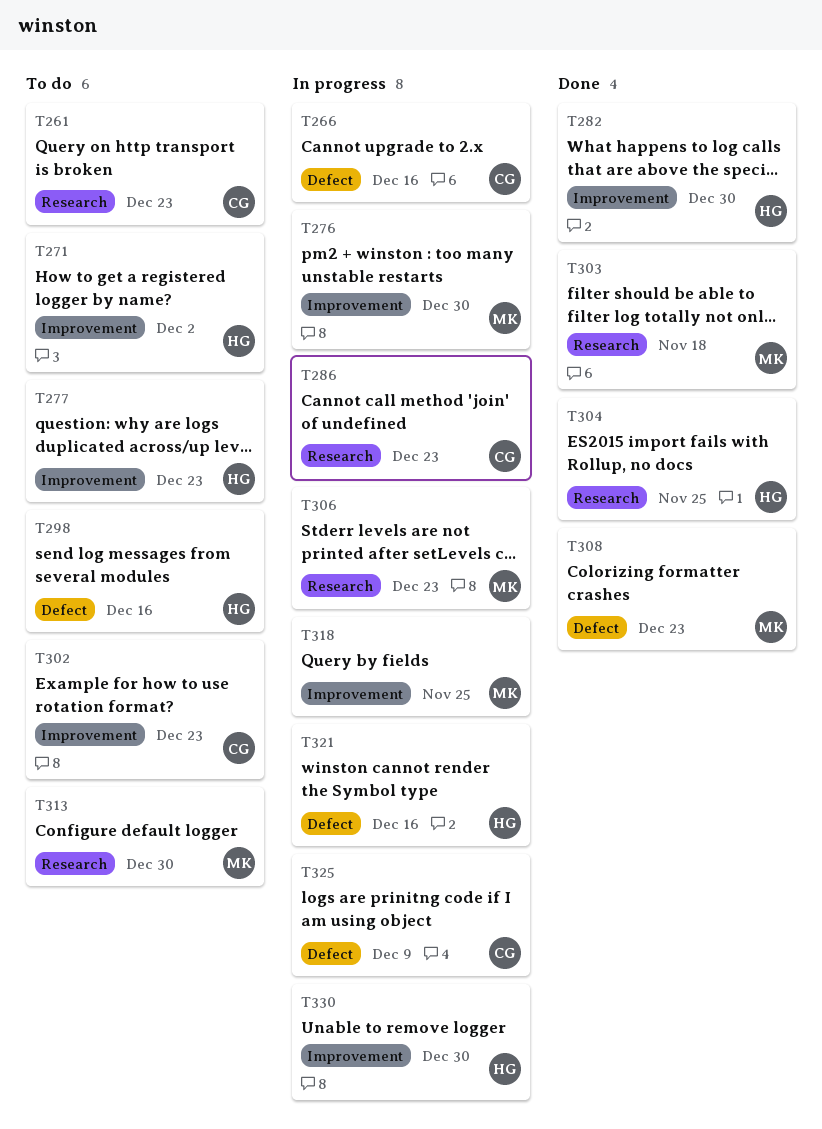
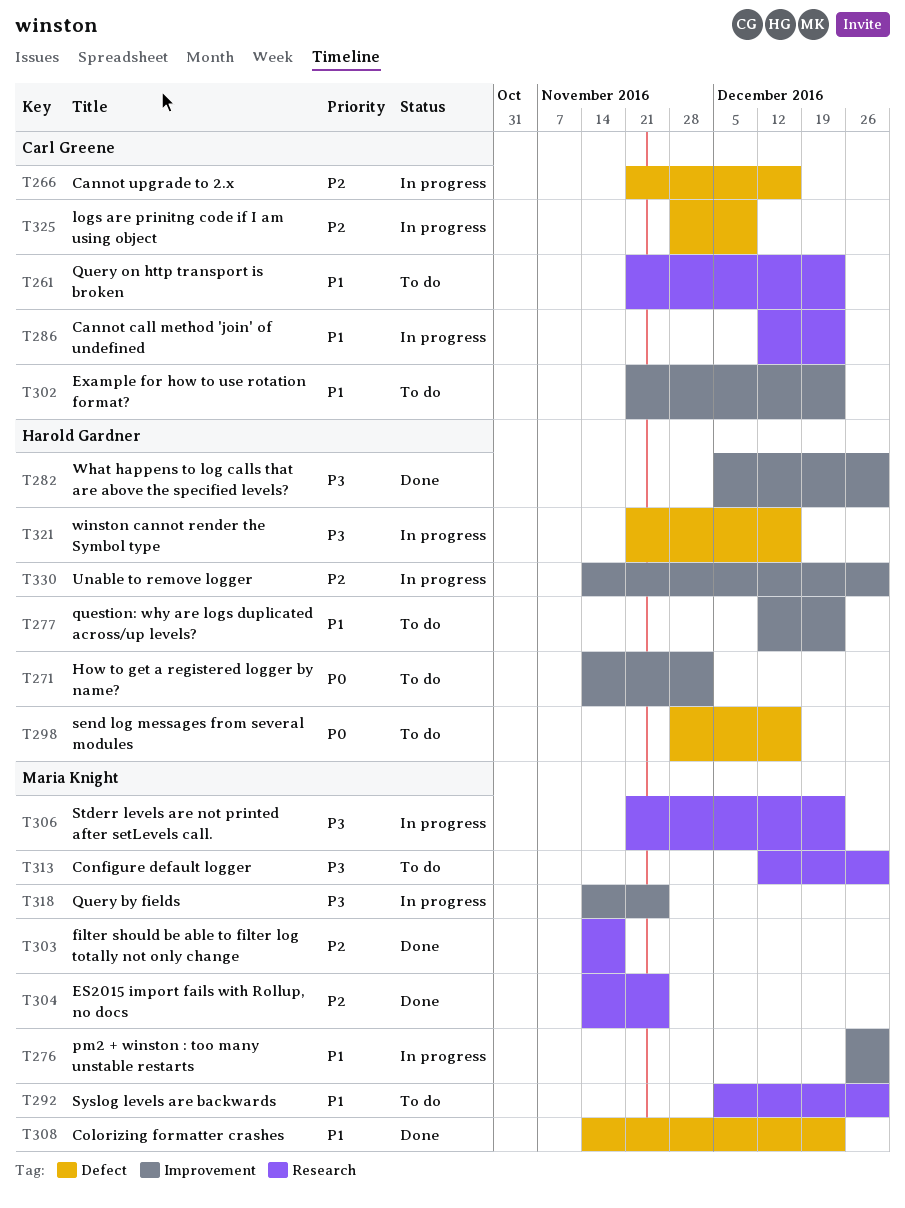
T292: none -> present
T304, owner: Harold Gardner -> Maria Knight

